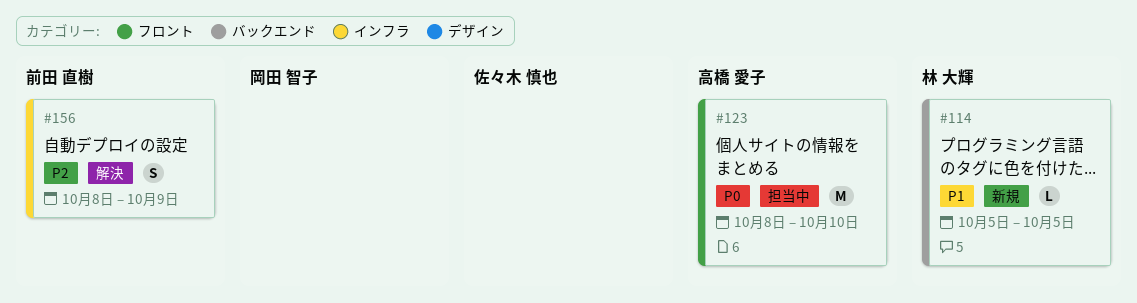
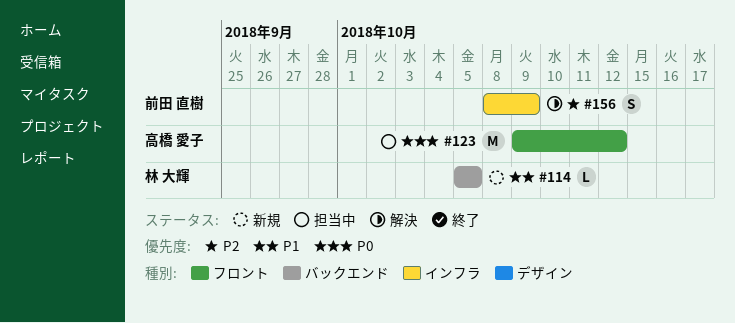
#123, start: Oct 8 -> Oct 9
#123, due: Oct 10 -> Oct 12

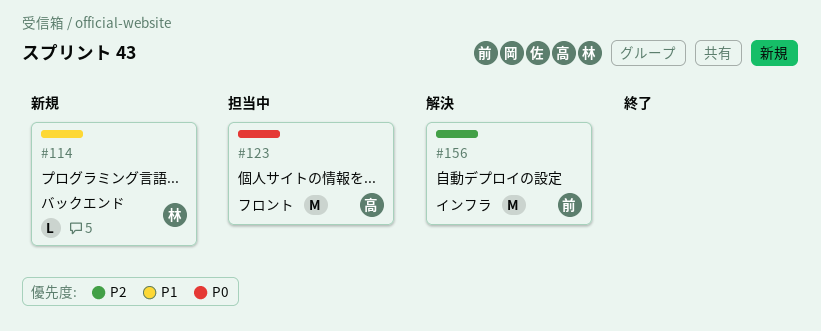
#156, estimate: S -> M

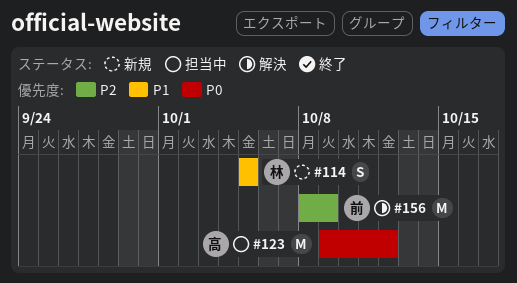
#114, estimate: L -> S

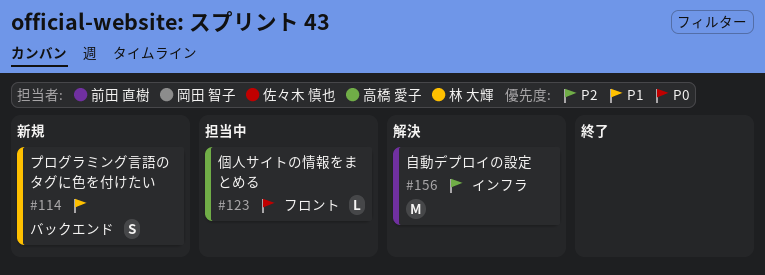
#123, estimate: M -> L

